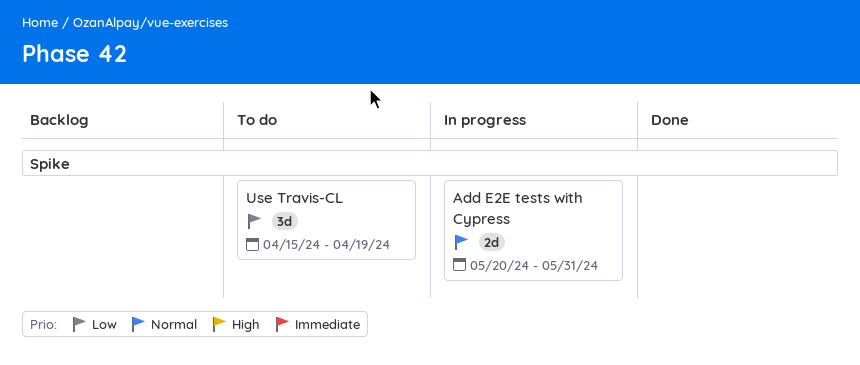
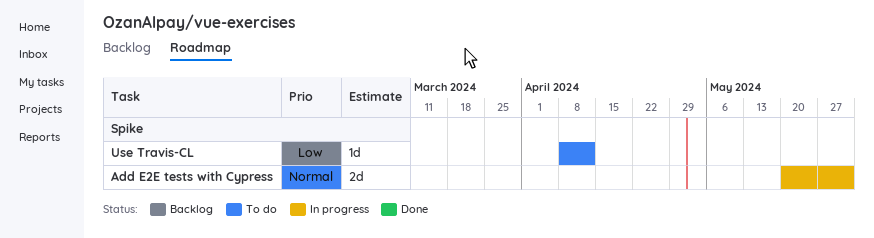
Use Travis-CL, estimate: 3d -> 1d
Use Travis-CL, start: Apr 15 -> Apr 8
Use Travis-CL, due: Apr 19 -> Apr 12

